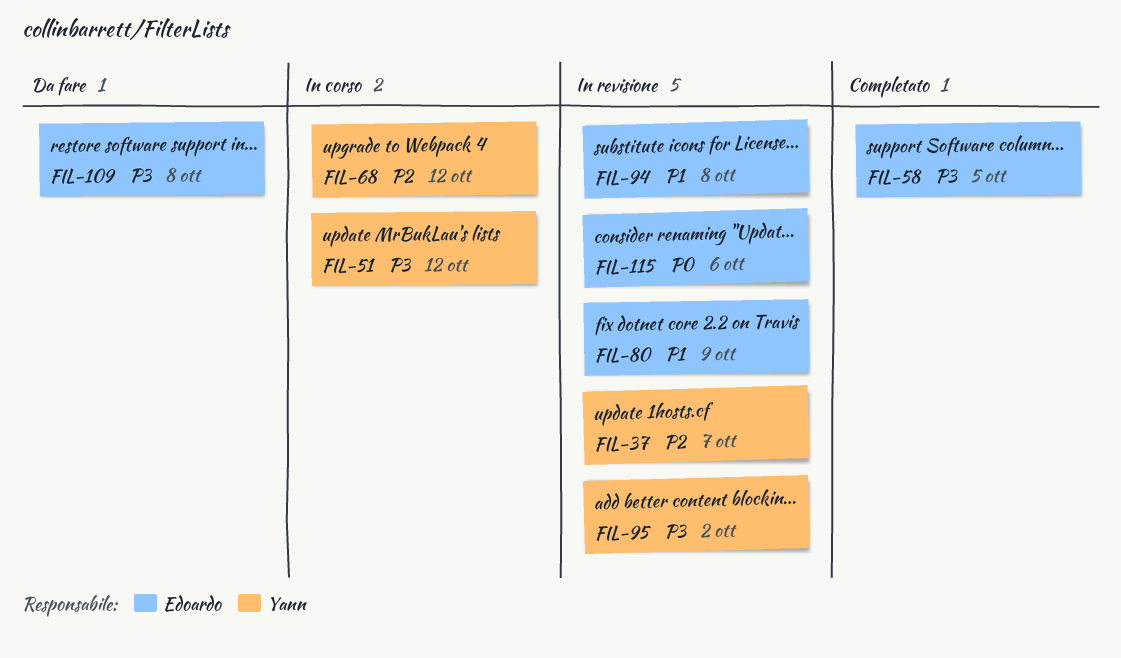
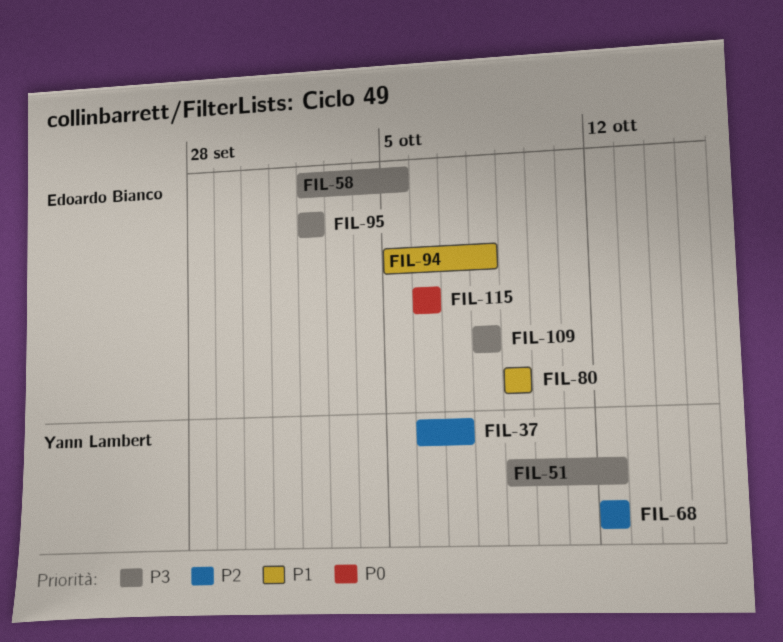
FIL-95, owner: Yann Lambert -> Edoardo Bianco

